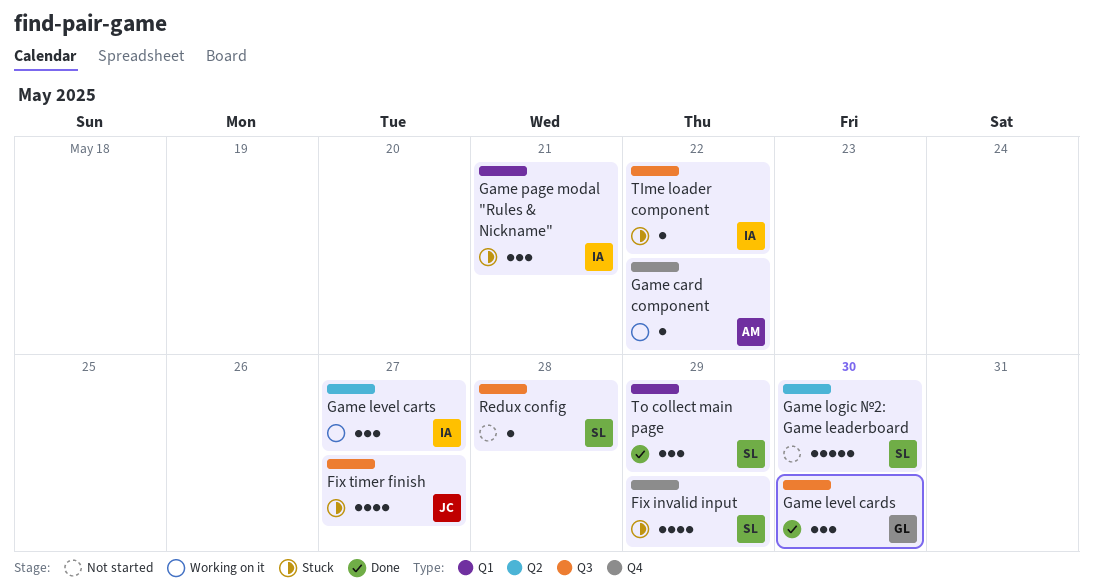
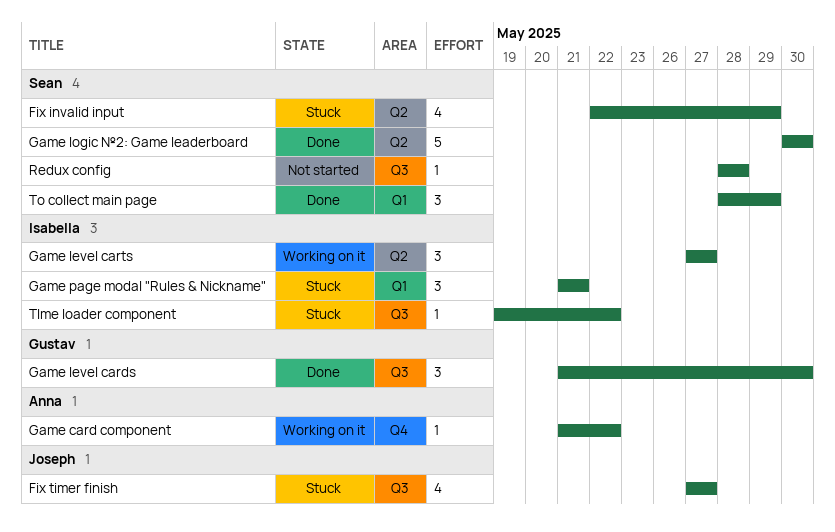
Fix invalid input, label: Q4 -> Q2
Game logic №2: Game leaderboard, status: Not started -> Done

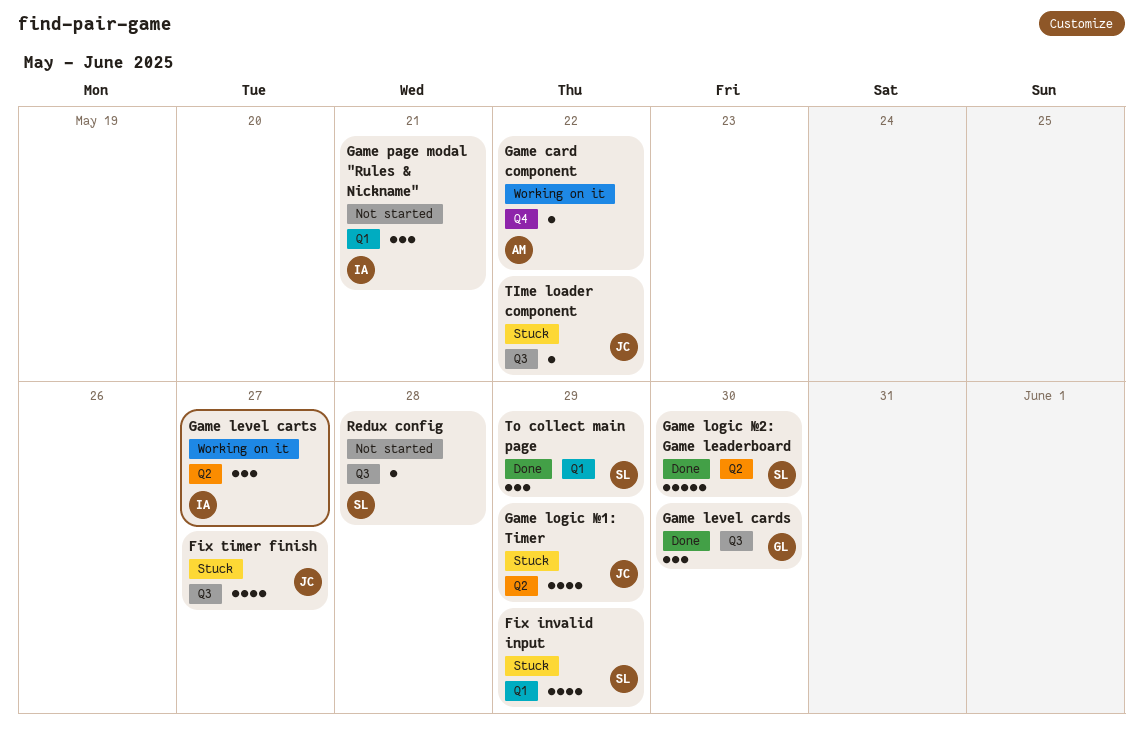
Fix invalid input, label: Q2 -> Q1
Game logic №1: Timer: none -> present
Game page modal "Rules & Nickname", status: Stuck -> Not started
TIme loader component, owner: Isabella -> Joseph

